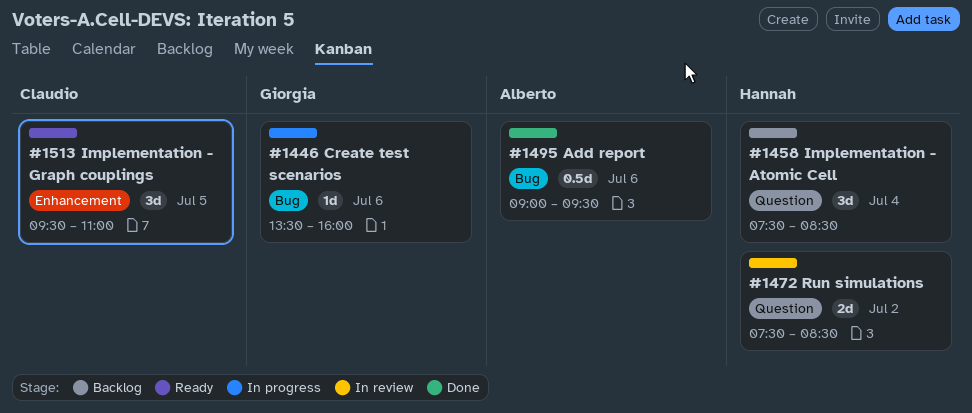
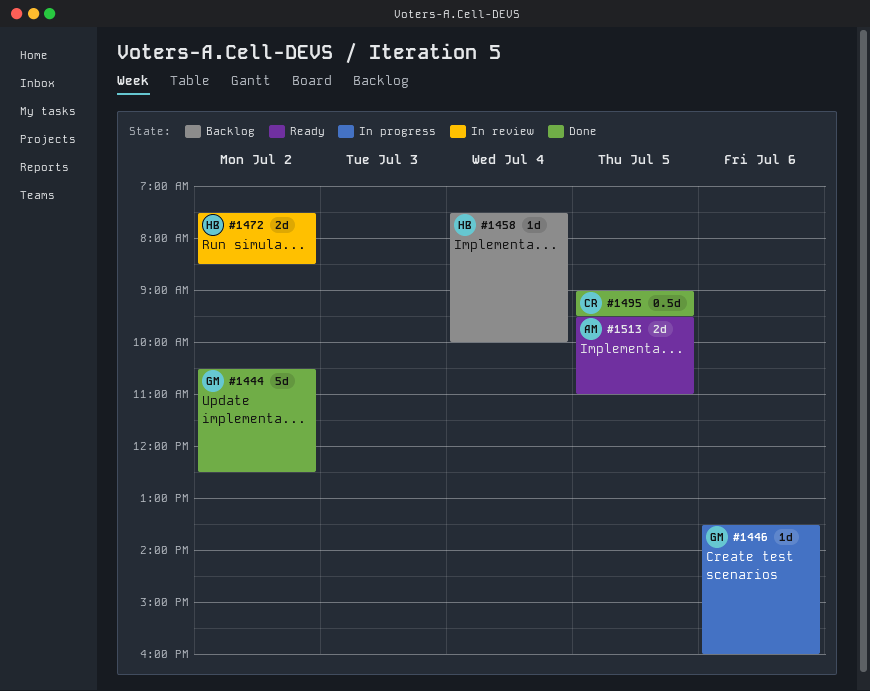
#1444: none -> present
#1458, estimate: 3d -> 1d
#1458, ends: 08:30 -> 10:00
#1495, owner: Alberto -> Claudio
#1495, day: Jul 6 -> Jul 5
#1513, owner: Claudio -> Alberto
#1513, estimate: 3d -> 2d

